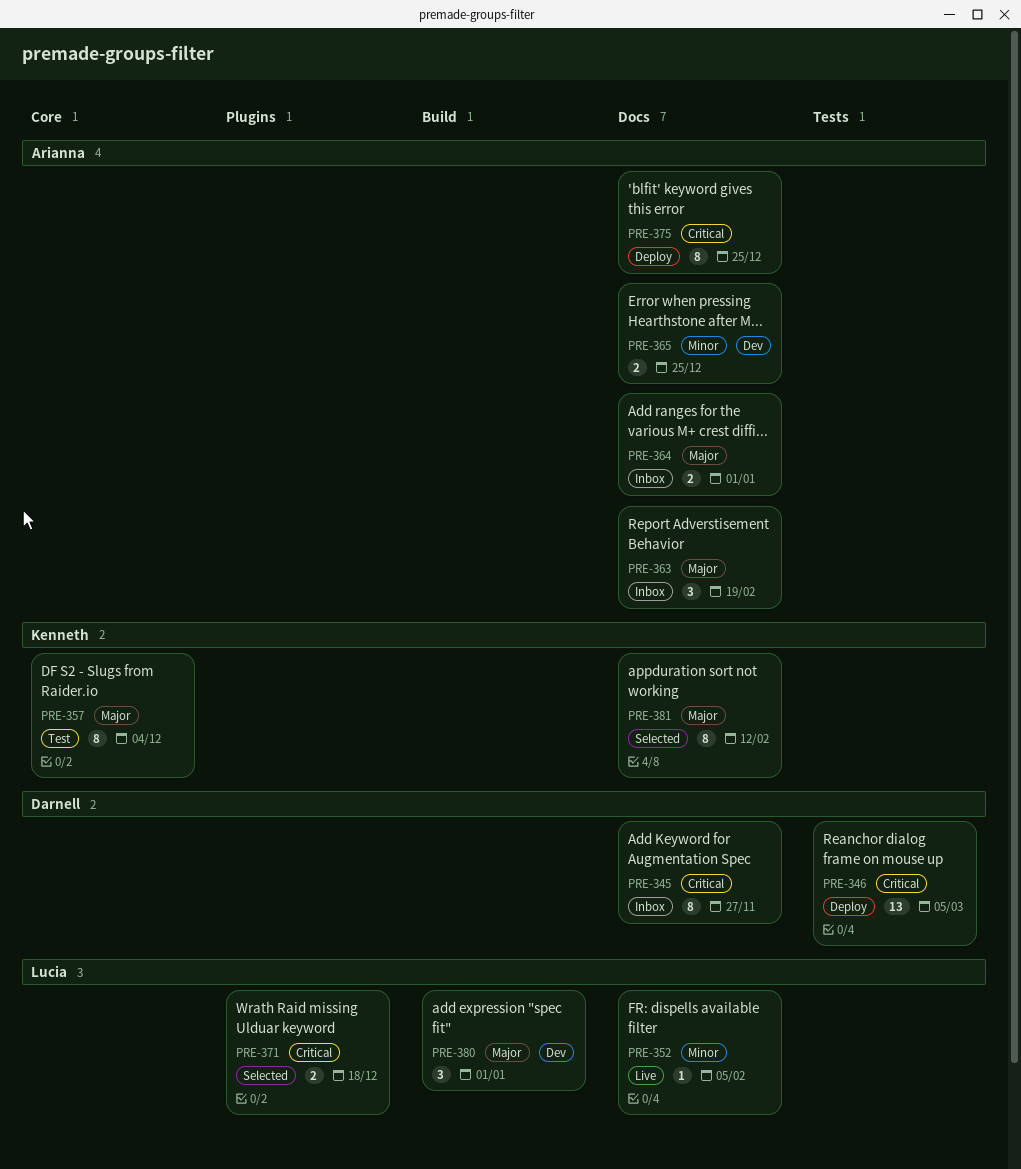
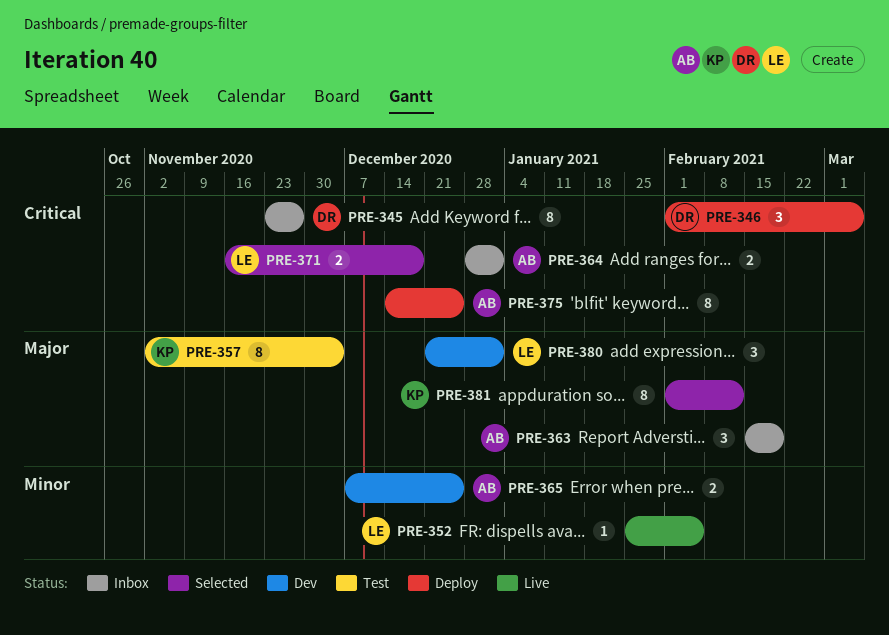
PRE-346, estimate: 13 -> 3
PRE-364, priority: Major -> Critical

